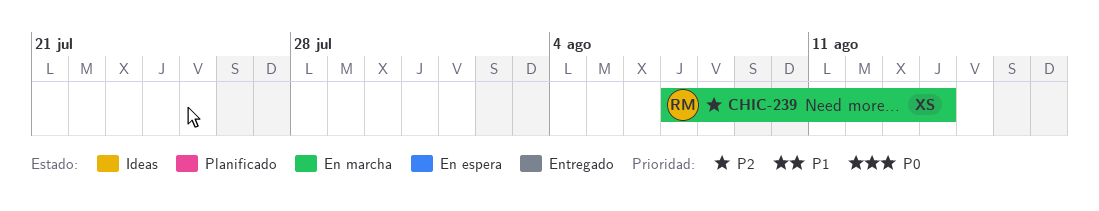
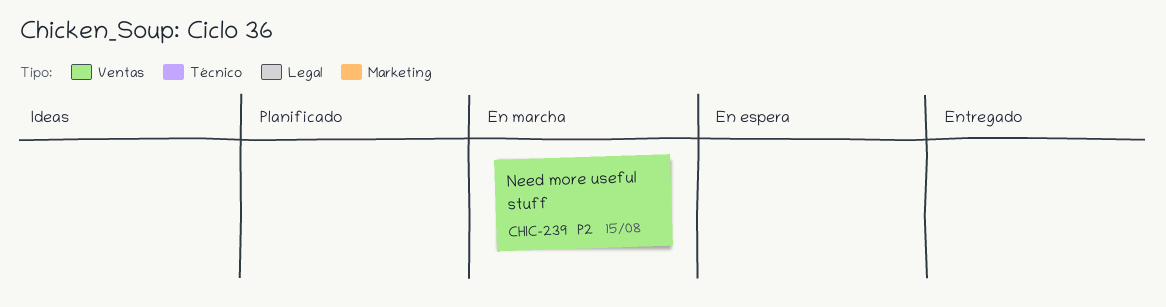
CHIC-239, due: Aug 14 -> Aug 15

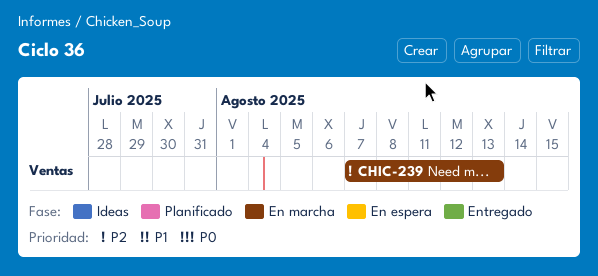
CHIC-239, due: Aug 15 -> Aug 13

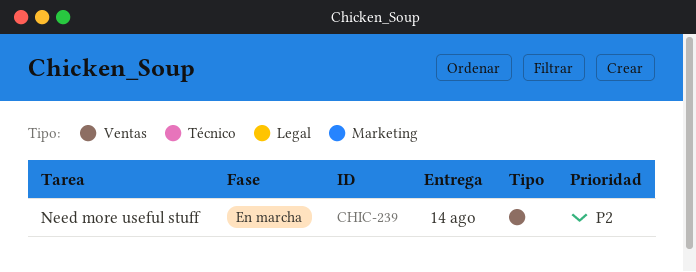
CHIC-239, due: Aug 13 -> Aug 14

